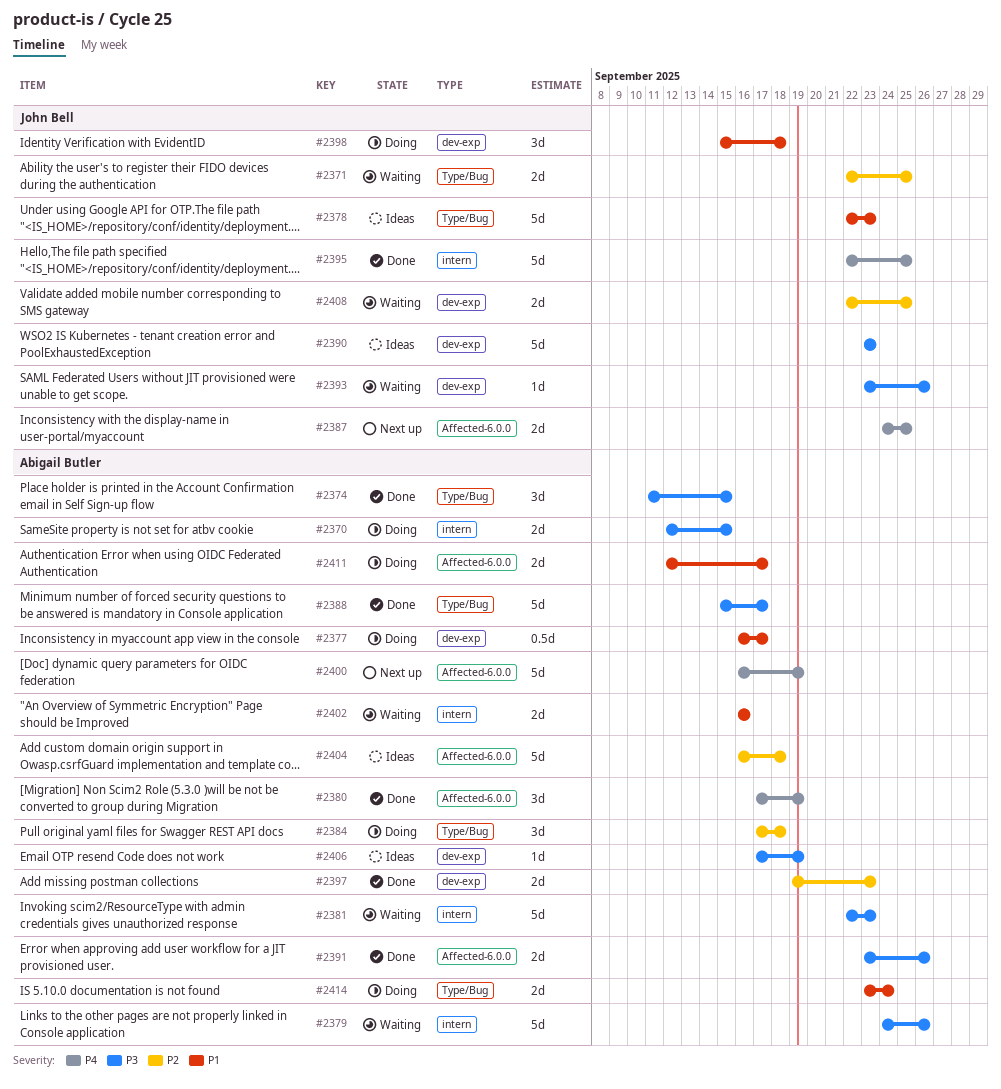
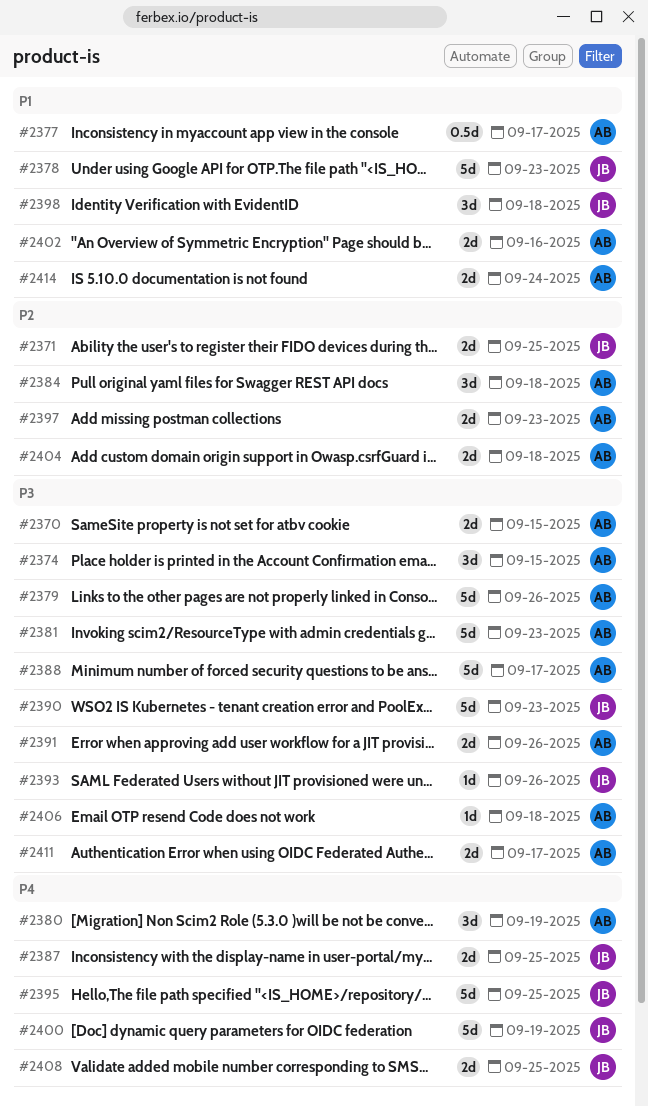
#2400, owner: Abigail Butler -> John Bell
#2404, estimate: 5d -> 2d
#2406, due: Sep 19 -> Sep 18
#2408, priority: P2 -> P4
#2411, priority: P1 -> P3

